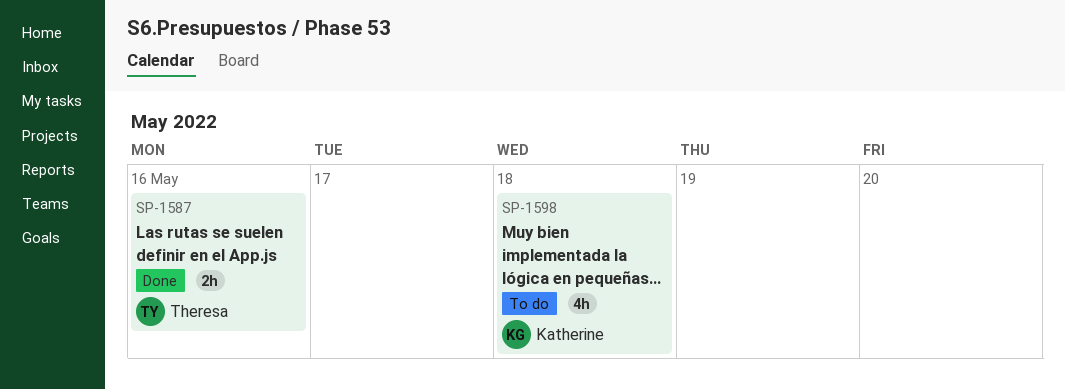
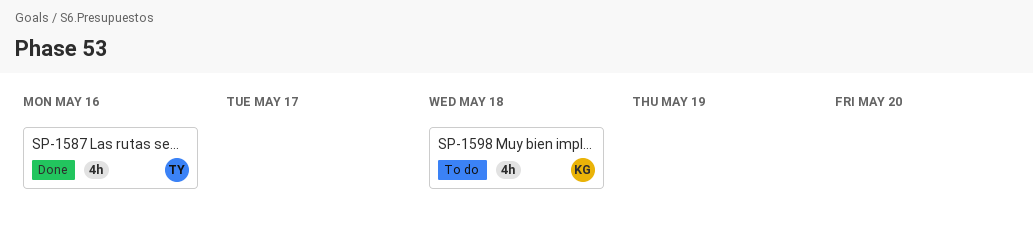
SP-1587, estimate: 2h -> 4h

